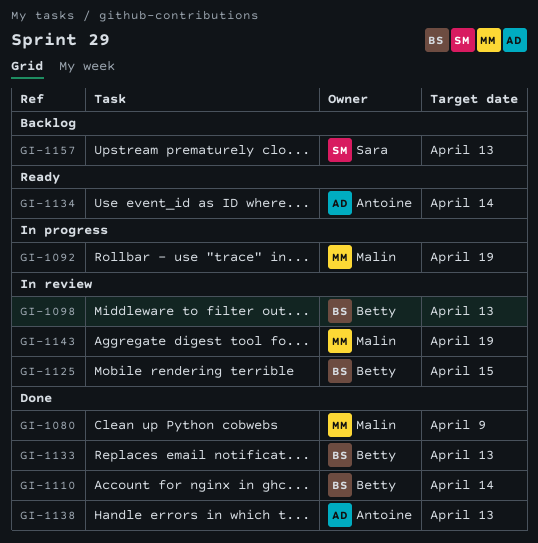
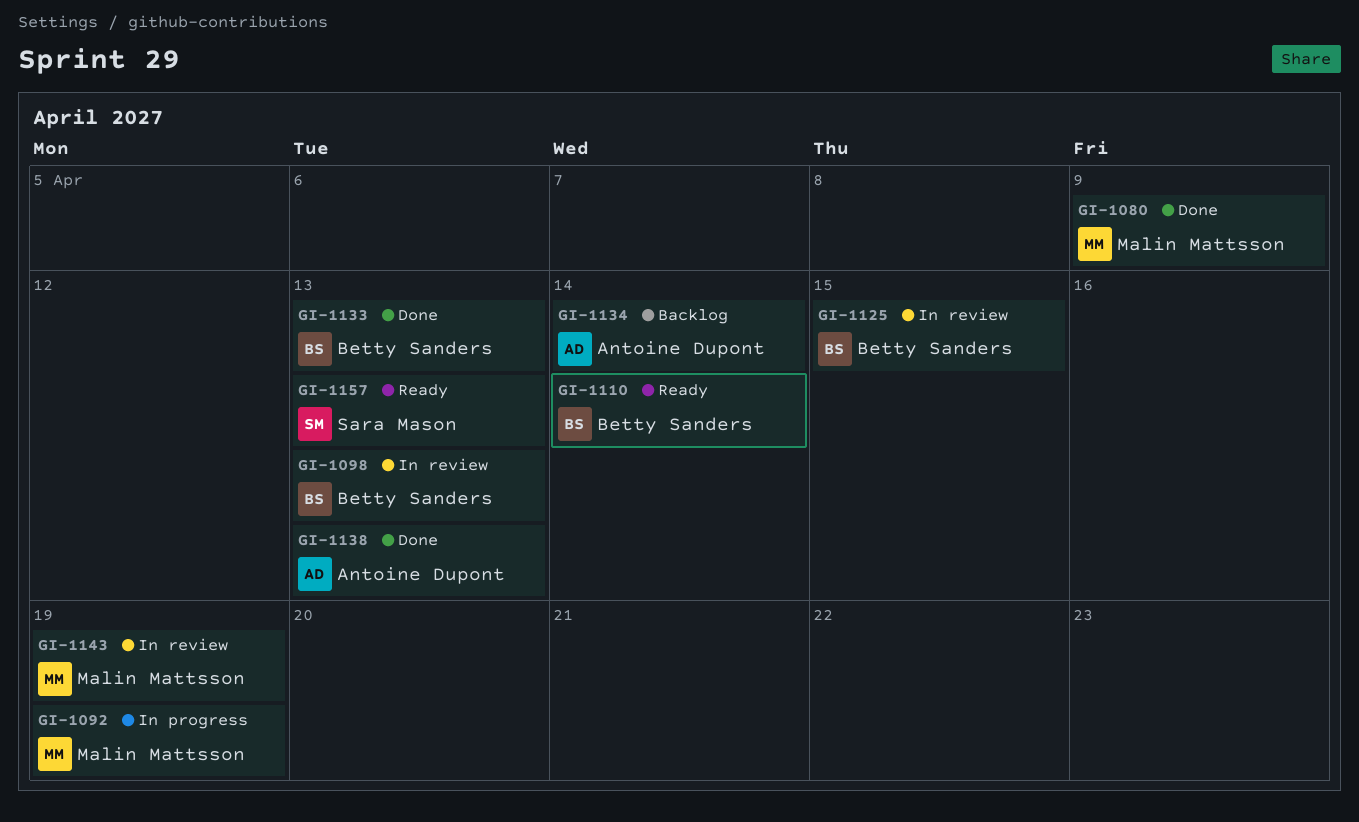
GI-1110, status: Done -> Ready
GI-1134, status: Ready -> Backlog
GI-1157, status: Backlog -> Ready

